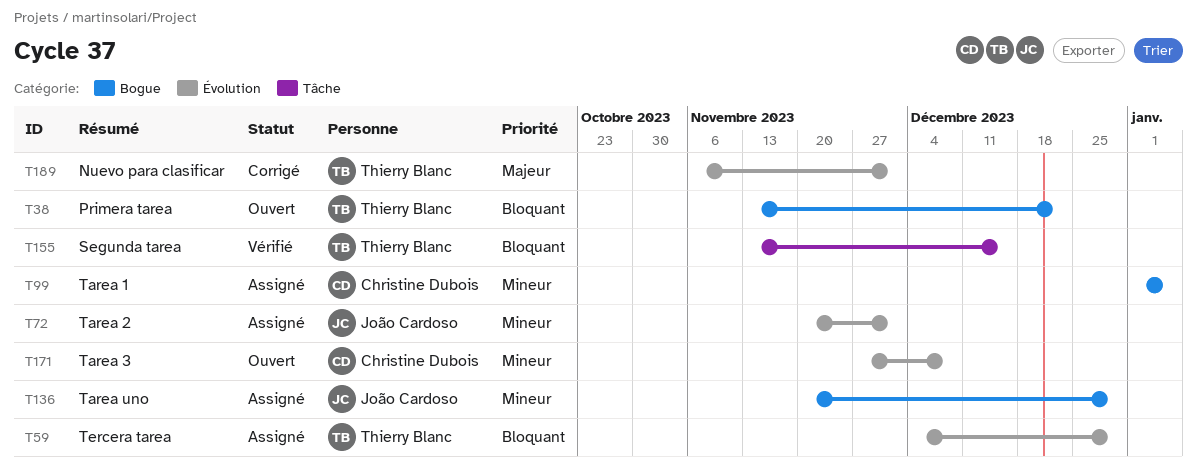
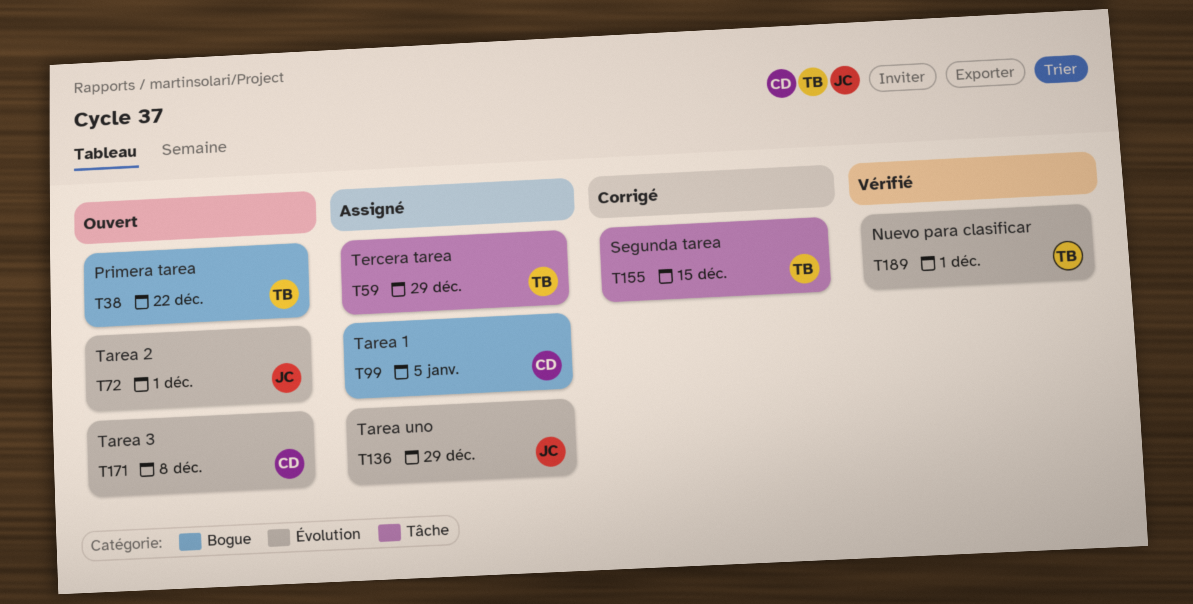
T59, label: Évolution -> Tâche
T72, status: Assigné -> Ouvert
T136, label: Bogue -> Évolution
T155, status: Vérifié -> Corrigé
T189, status: Corrigé -> Vérifié

